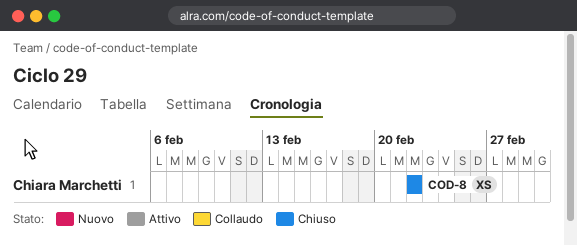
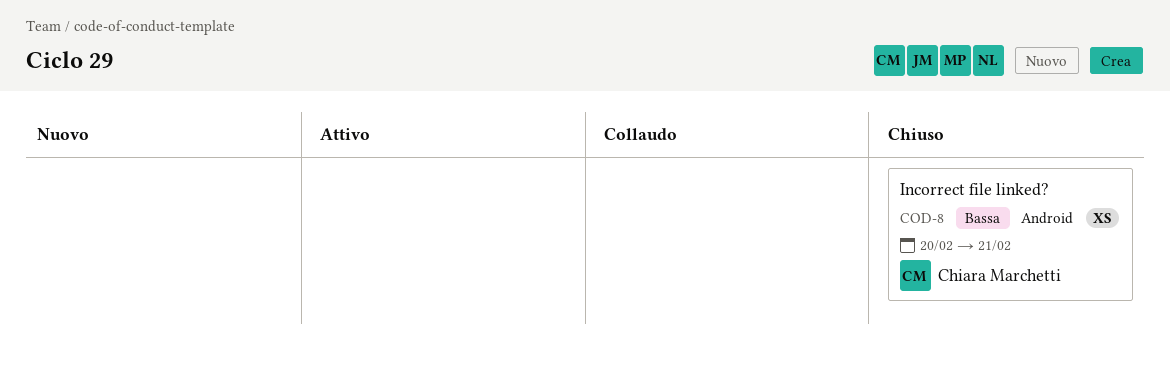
COD-8, start: Feb 22 -> Feb 20
COD-8, due: Feb 22 -> Feb 21

